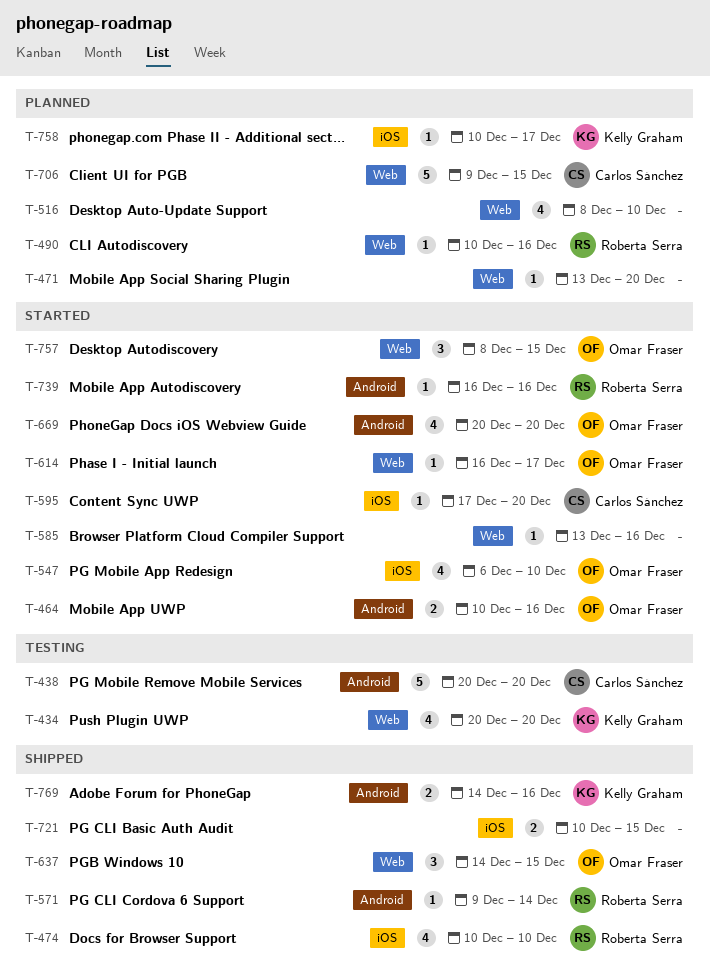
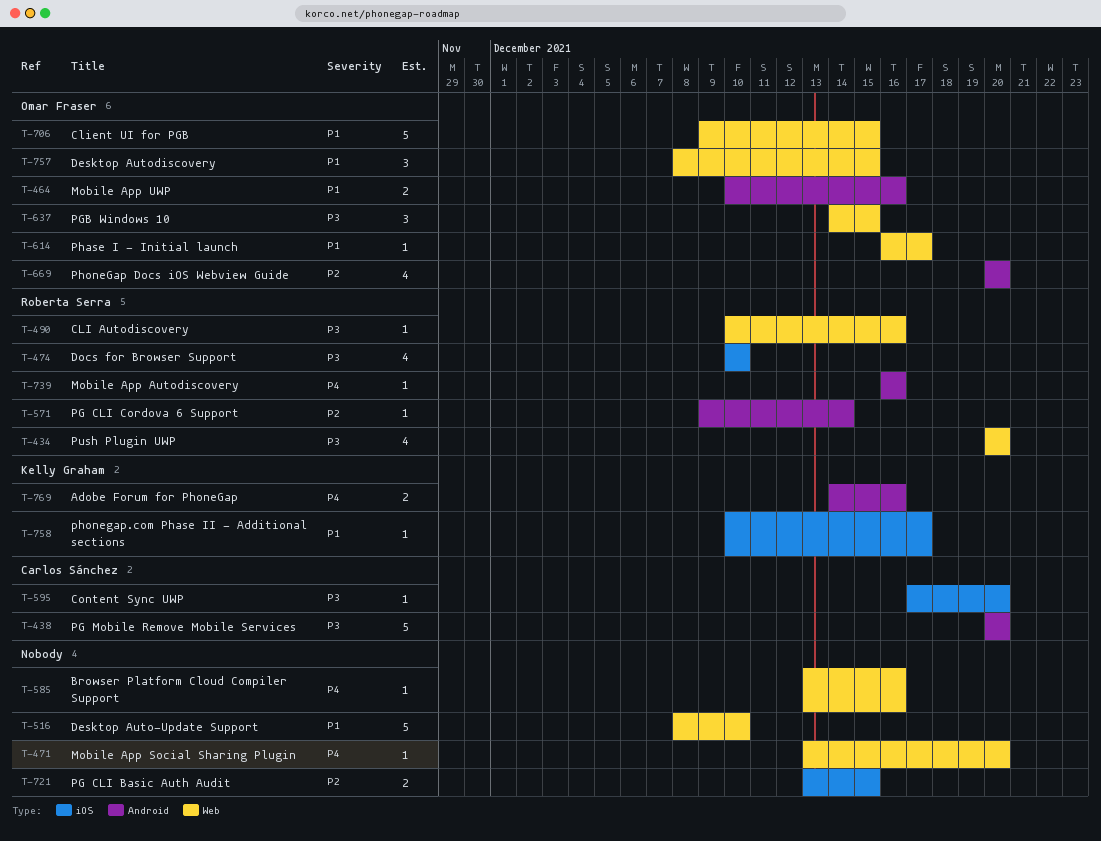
T-434, owner: Kelly Graham -> Roberta Serra
T-516, estimate: 4 -> 5
T-547: present -> none
T-706, owner: Carlos Sánchez -> Omar Fraser
T-721, start: Dec 10 -> Dec 13

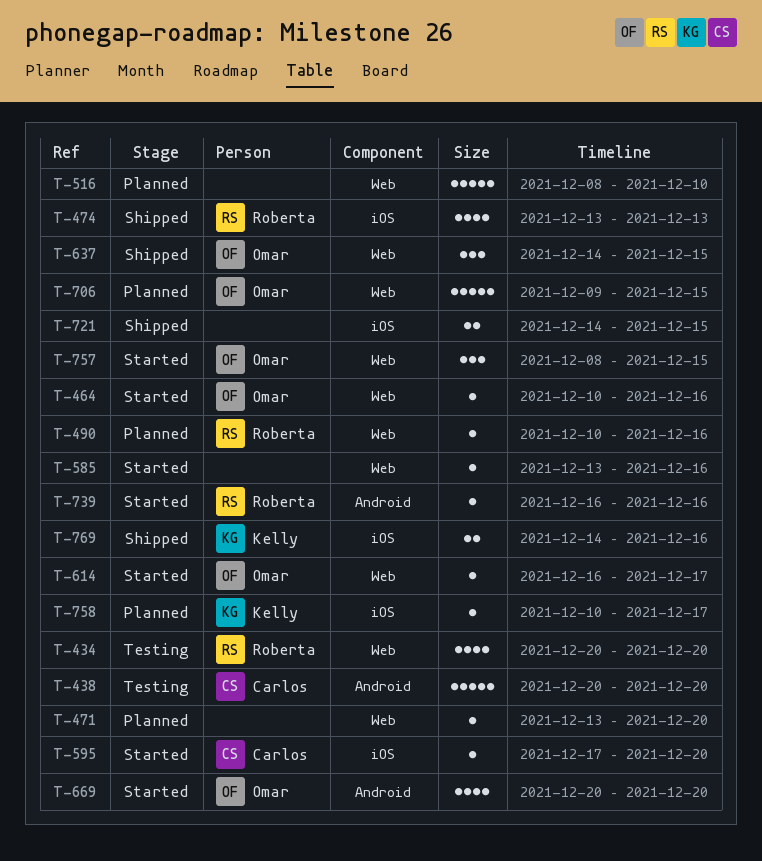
T-464, label: Android -> Web
T-464, estimate: 2 -> 1
T-474, start: Dec 10 -> Dec 13
T-474, due: Dec 10 -> Dec 13
T-571: present -> none
T-721, start: Dec 13 -> Dec 14
T-769, label: Android -> iOS

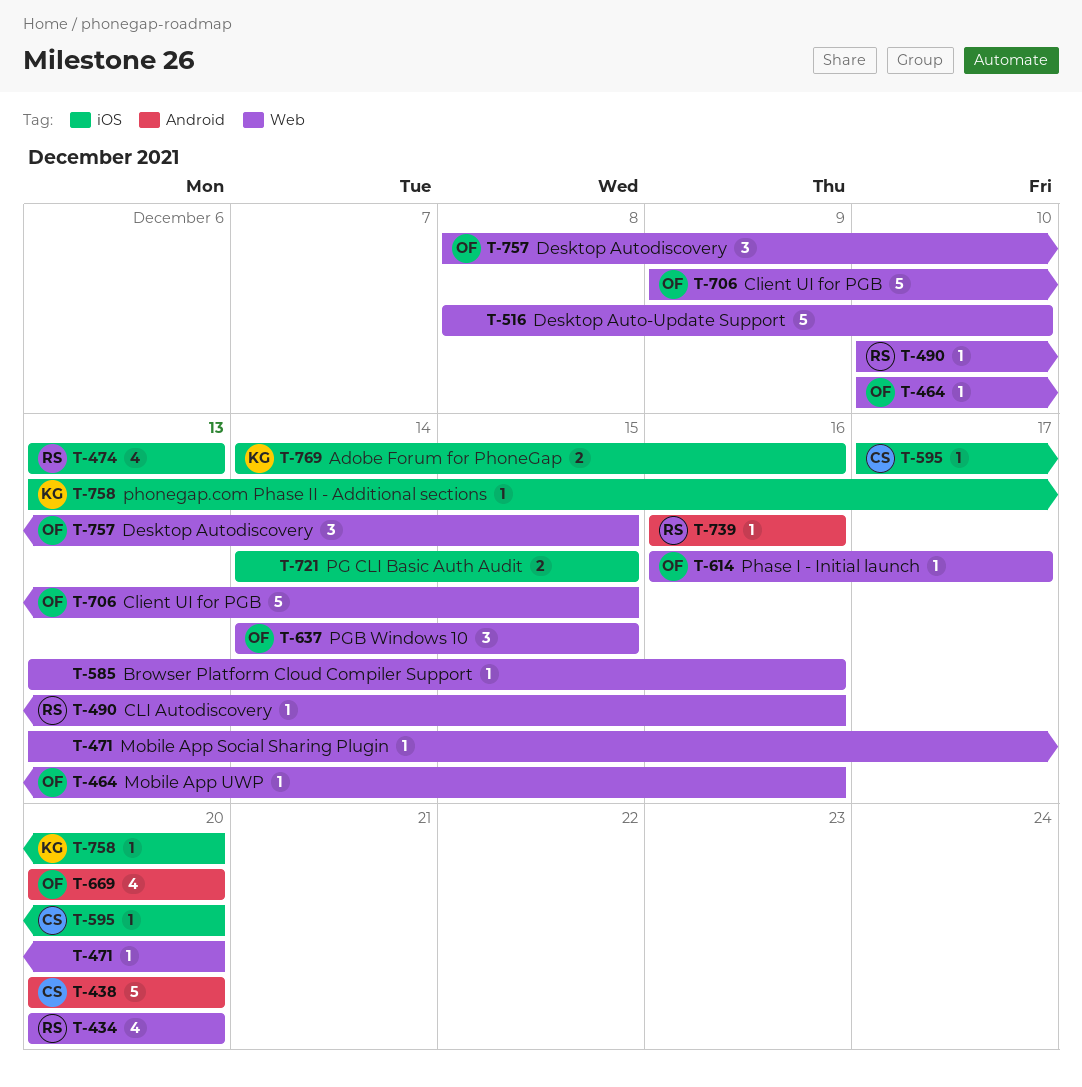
T-758, start: Dec 10 -> Dec 13
T-758, due: Dec 17 -> Dec 20

